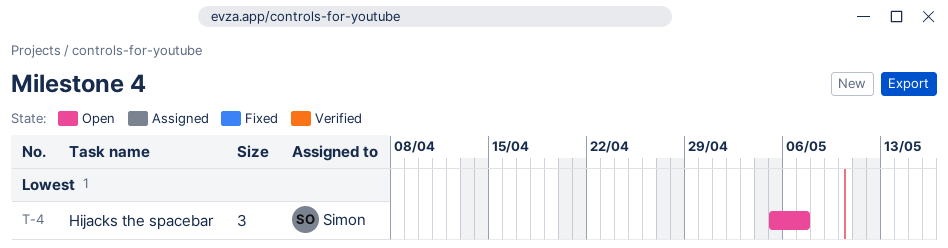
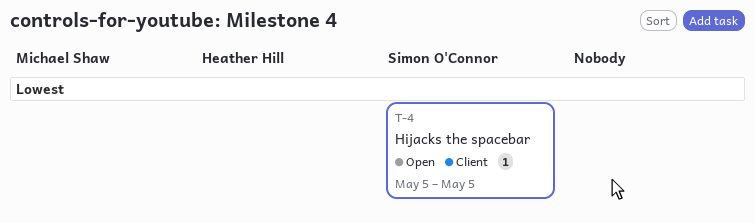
T-4, estimate: 3 -> 1
T-4, due: May 7 -> May 5

